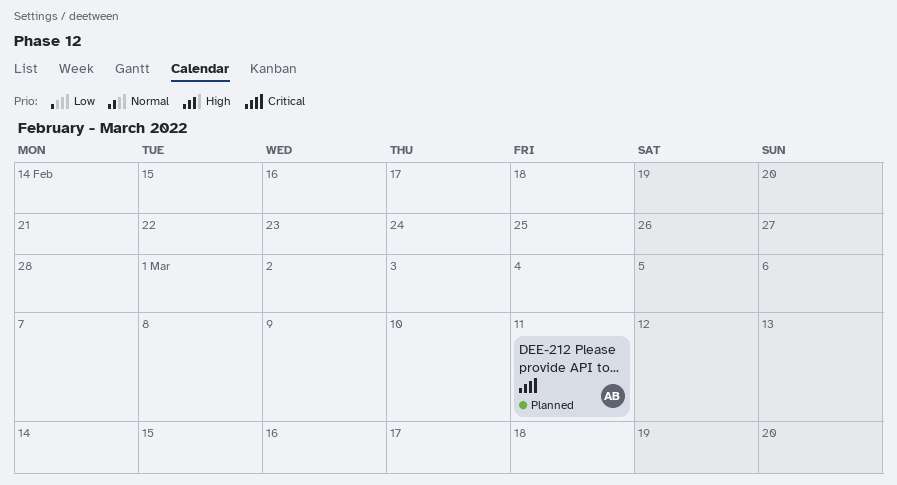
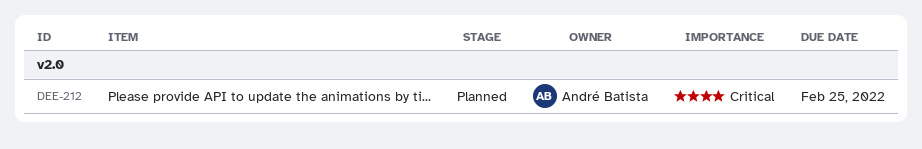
DEE-212, due: Mar 11 -> Feb 25

